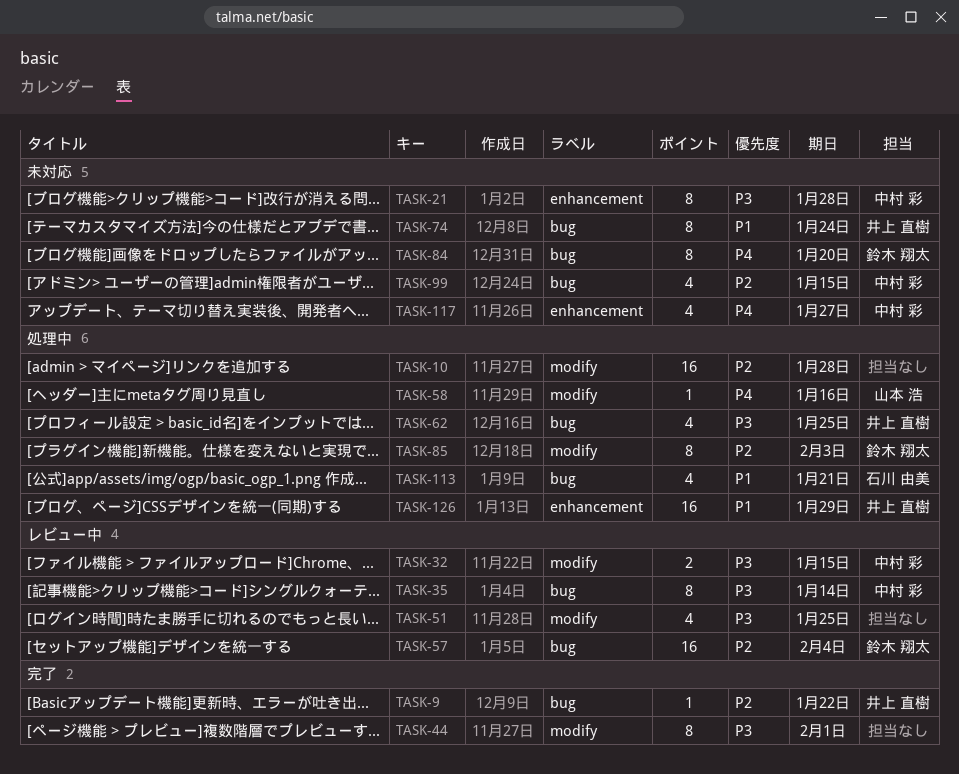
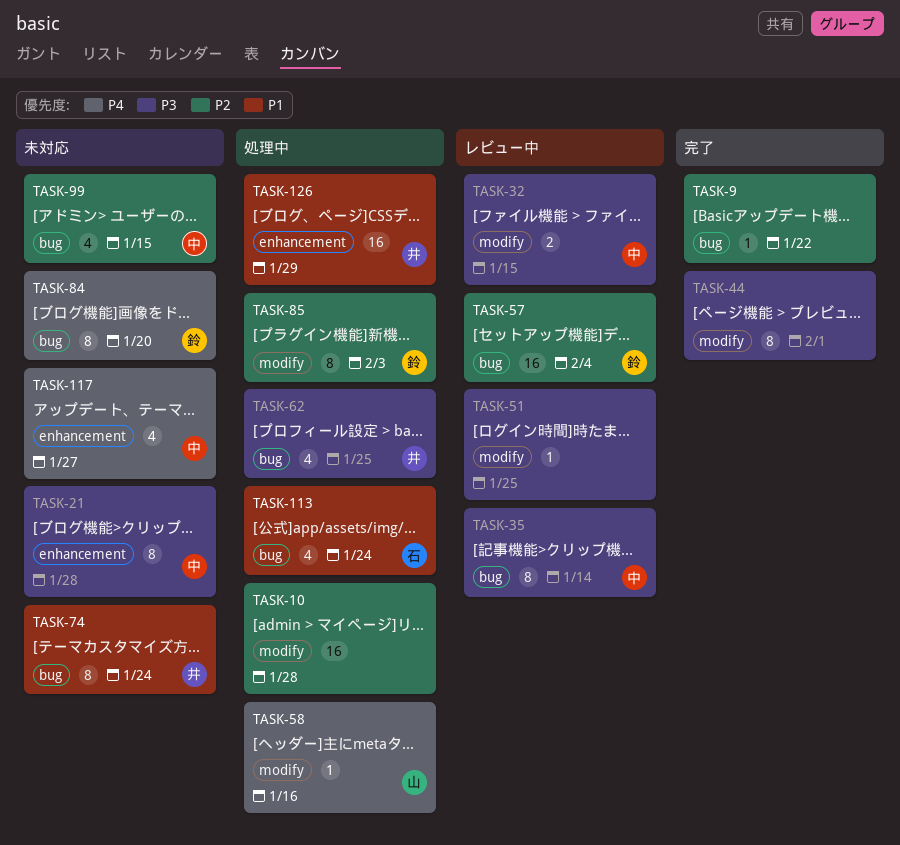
TASK-9, owner: 井上 直樹 -> none
TASK-51, estimate: 4 -> 1
TASK-113, due: Jan 21 -> Jan 24

